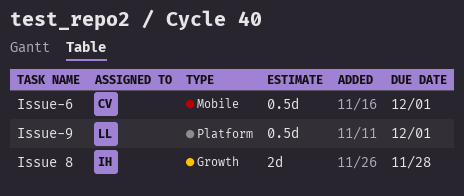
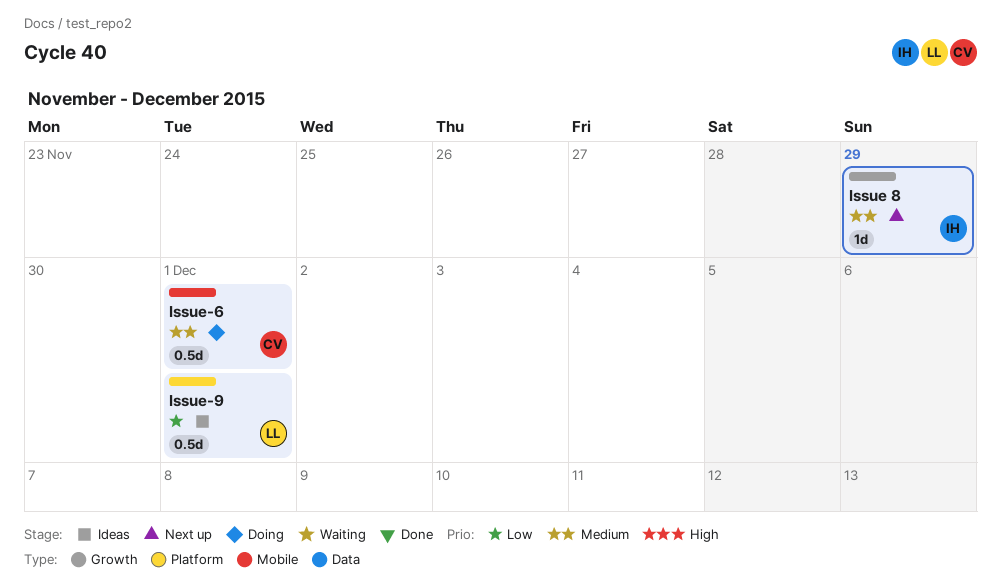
Issue 8, estimate: 2d -> 1d
Issue 8, due: Nov 28 -> Nov 29

